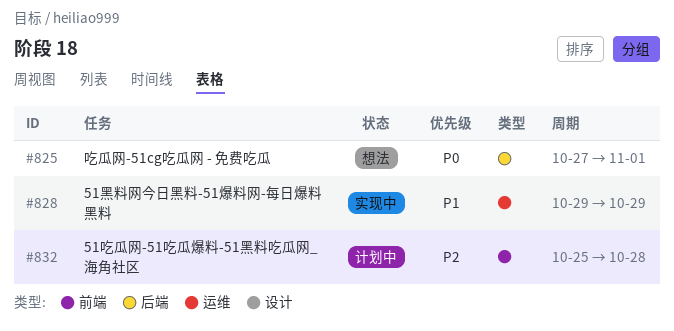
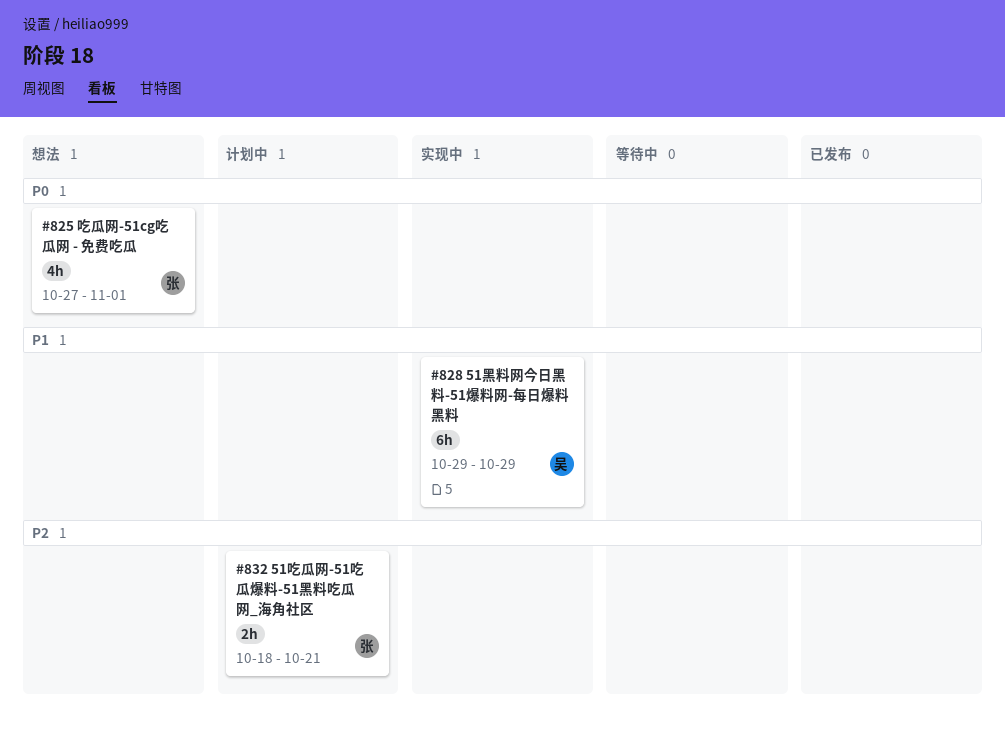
#832, start: Oct 25 -> Oct 18
#832, due: Oct 28 -> Oct 21

